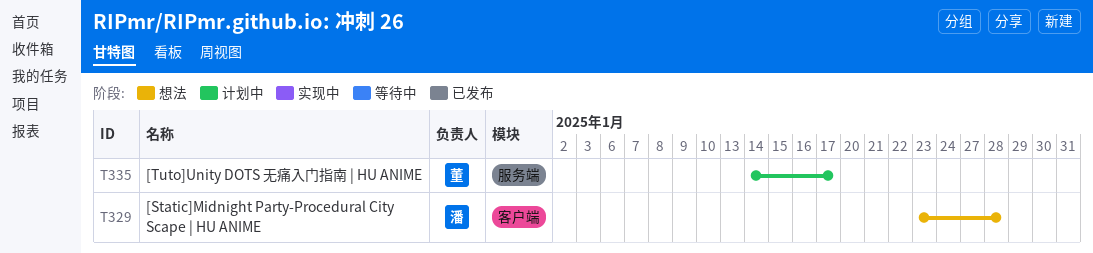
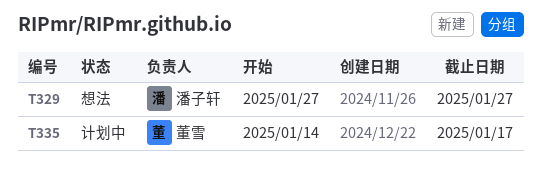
T329, start: Jan 23 -> Jan 27
T329, due: Jan 28 -> Jan 27

